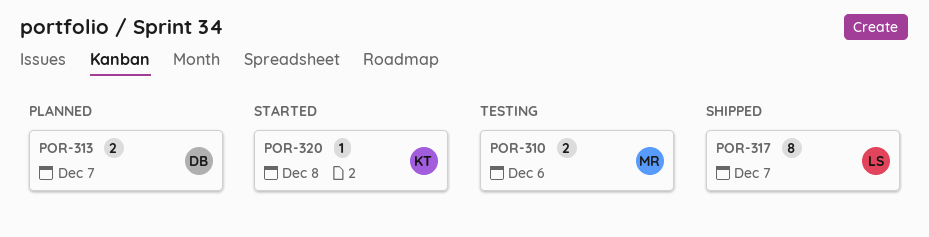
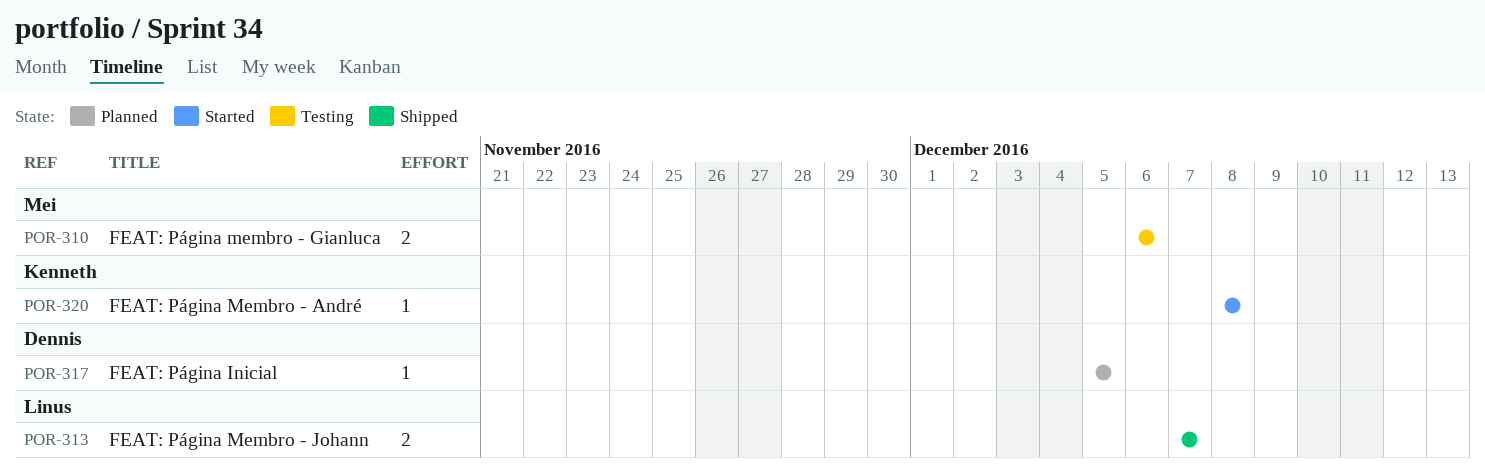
POR-313, status: Planned -> Shipped
POR-313, owner: Dennis -> Linus
POR-317, status: Shipped -> Planned
POR-317, owner: Linus -> Dennis
POR-317, estimate: 8 -> 1
POR-317, due: Dec 7 -> Dec 5

